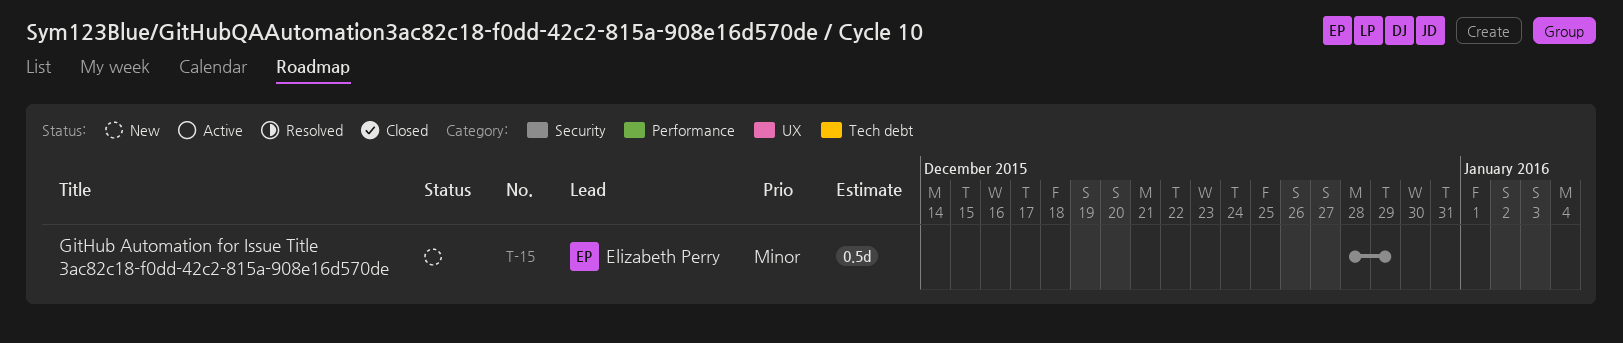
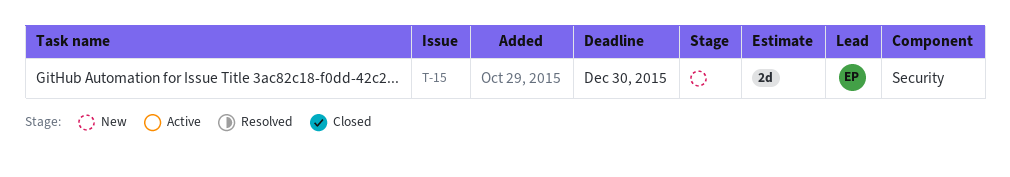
T-15, estimate: 0.5d -> 2d
T-15, due: Dec 29 -> Dec 30

